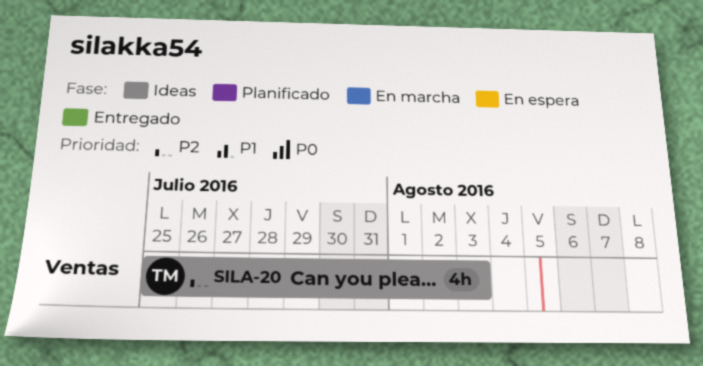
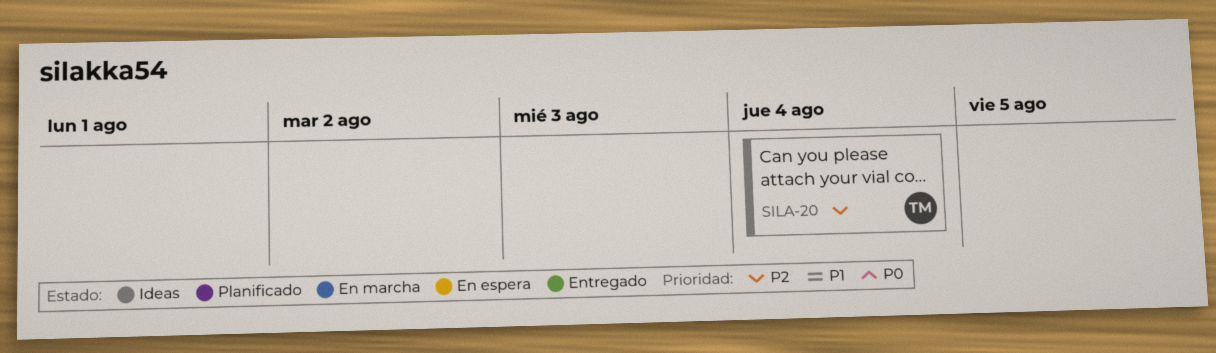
SILA-20, due: Aug 3 -> Aug 4

